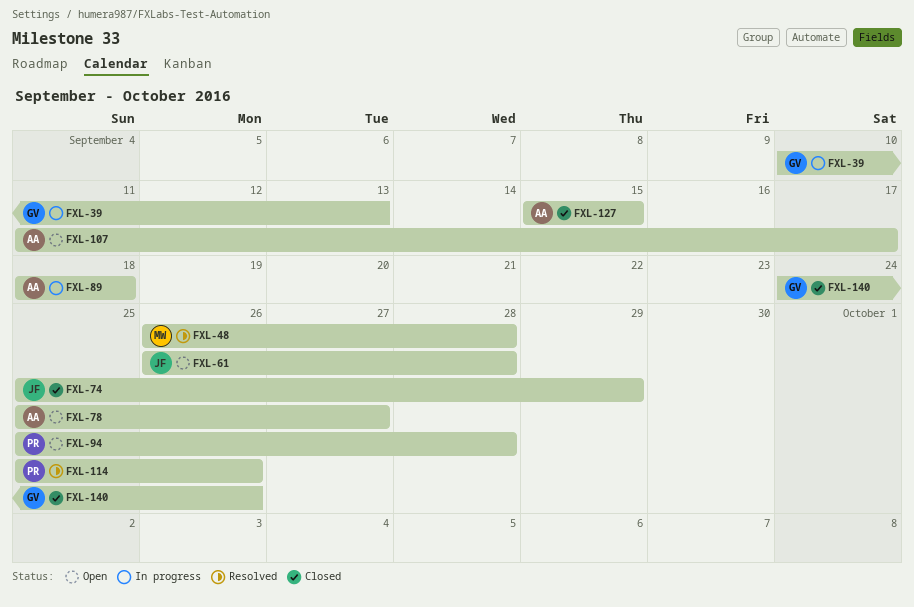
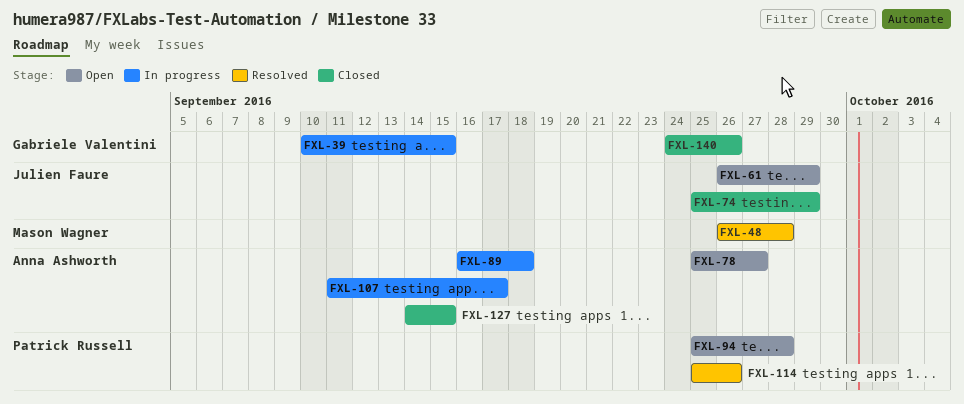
FXL-39, due: Sep 13 -> Sep 15
FXL-61, due: Sep 28 -> Sep 29
FXL-89, start: Sep 18 -> Sep 16
FXL-107, status: Open -> In progress
FXL-127, start: Sep 15 -> Sep 14

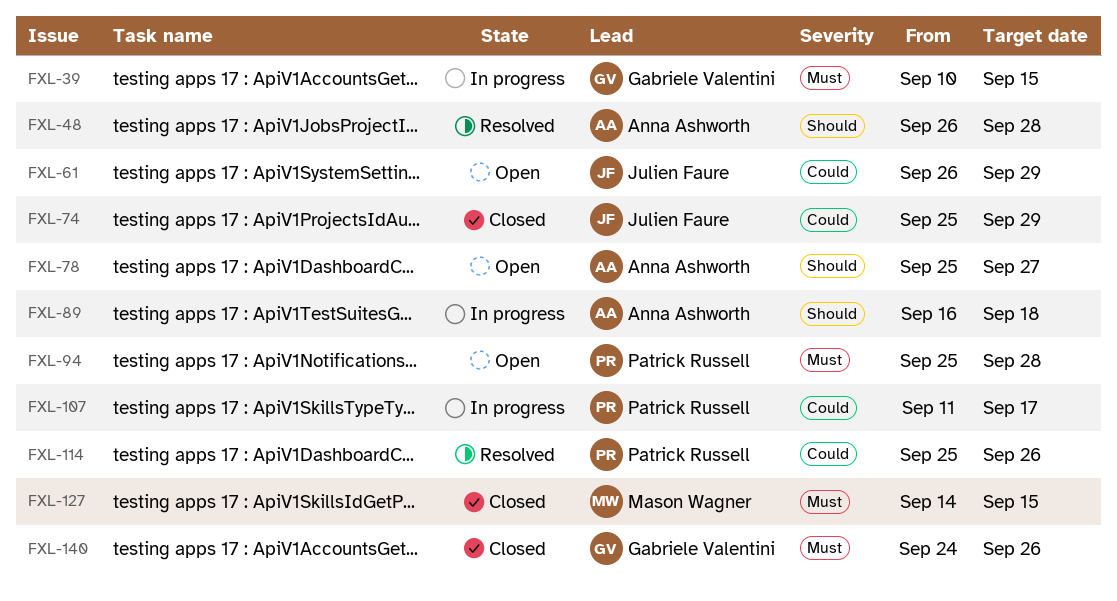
FXL-48, owner: Mason Wagner -> Anna Ashworth
FXL-107, owner: Anna Ashworth -> Patrick Russell
FXL-127, owner: Anna Ashworth -> Mason Wagner

